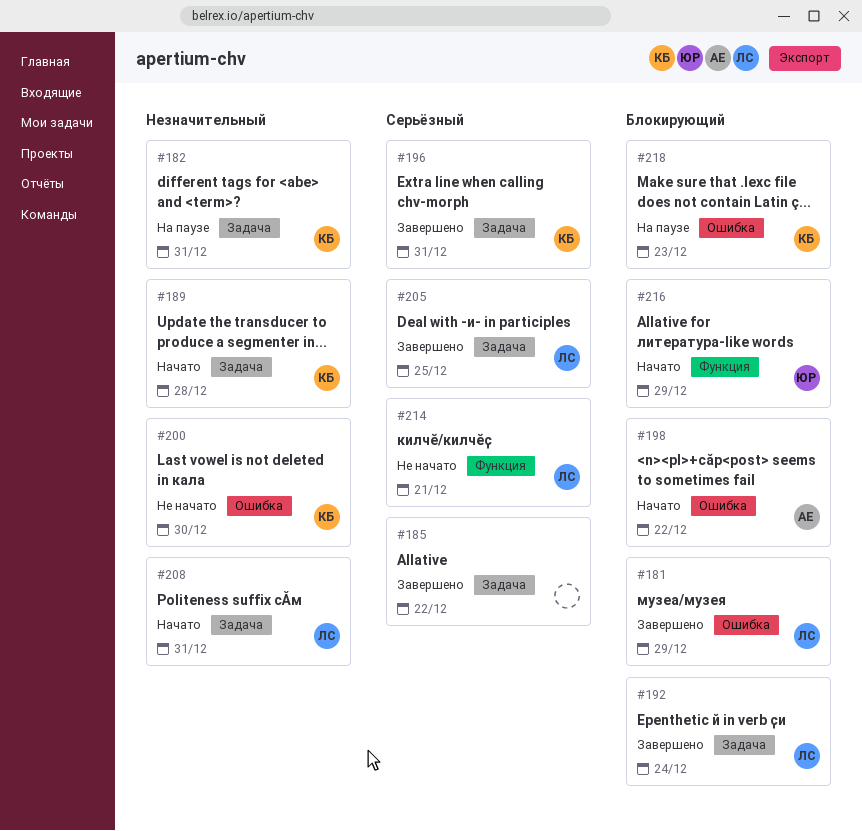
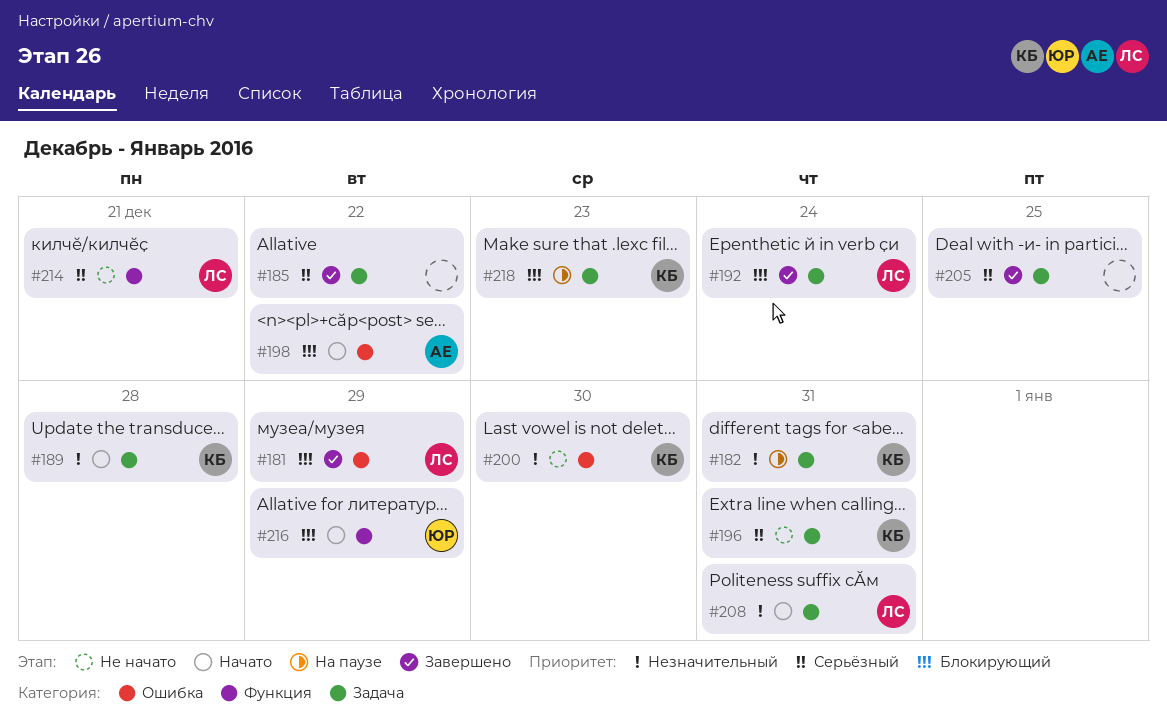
#196, status: Завершено -> Не начато
#205, owner: ЛС -> none
#218, label: Ошибка -> Задача

